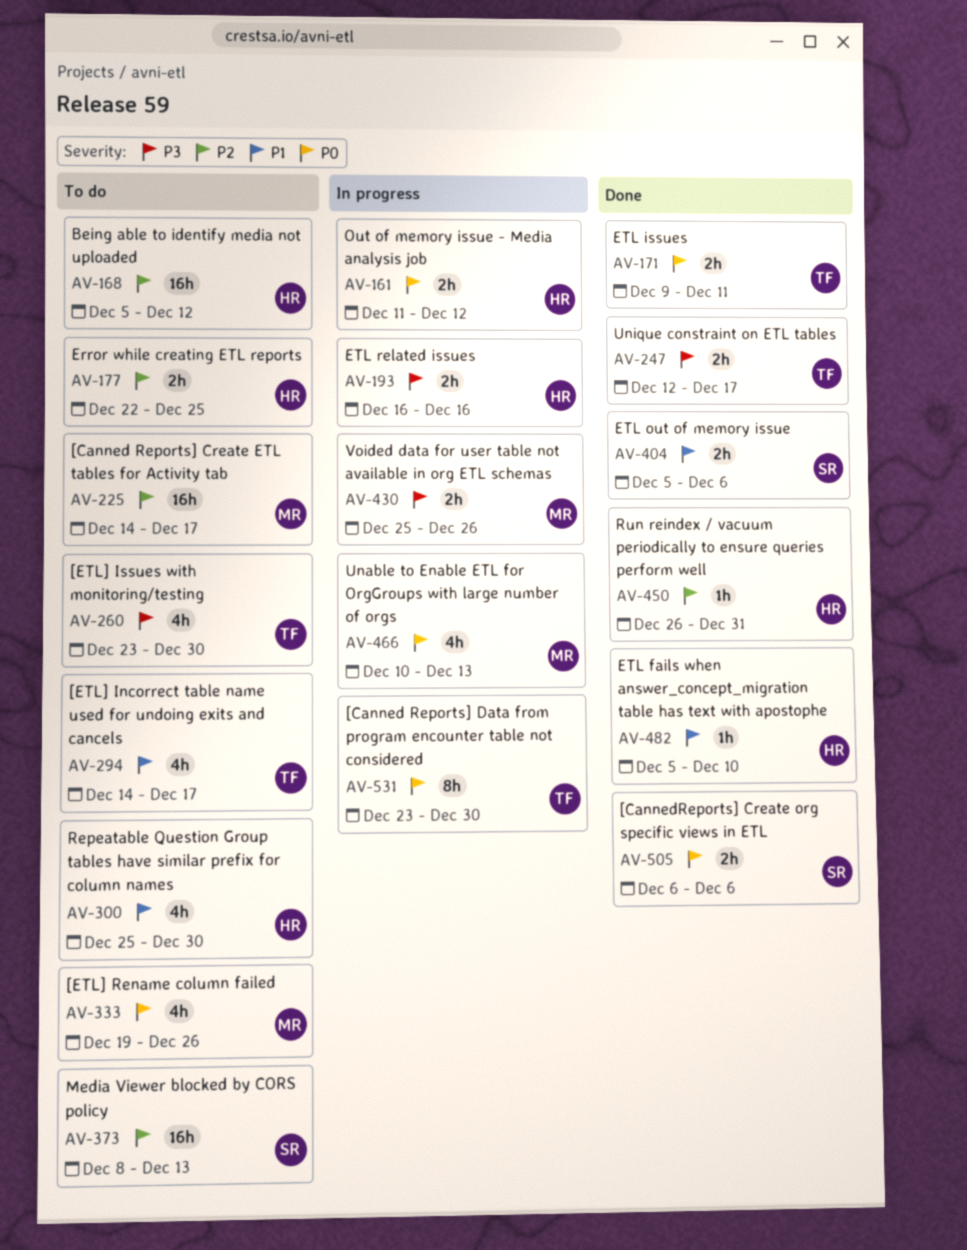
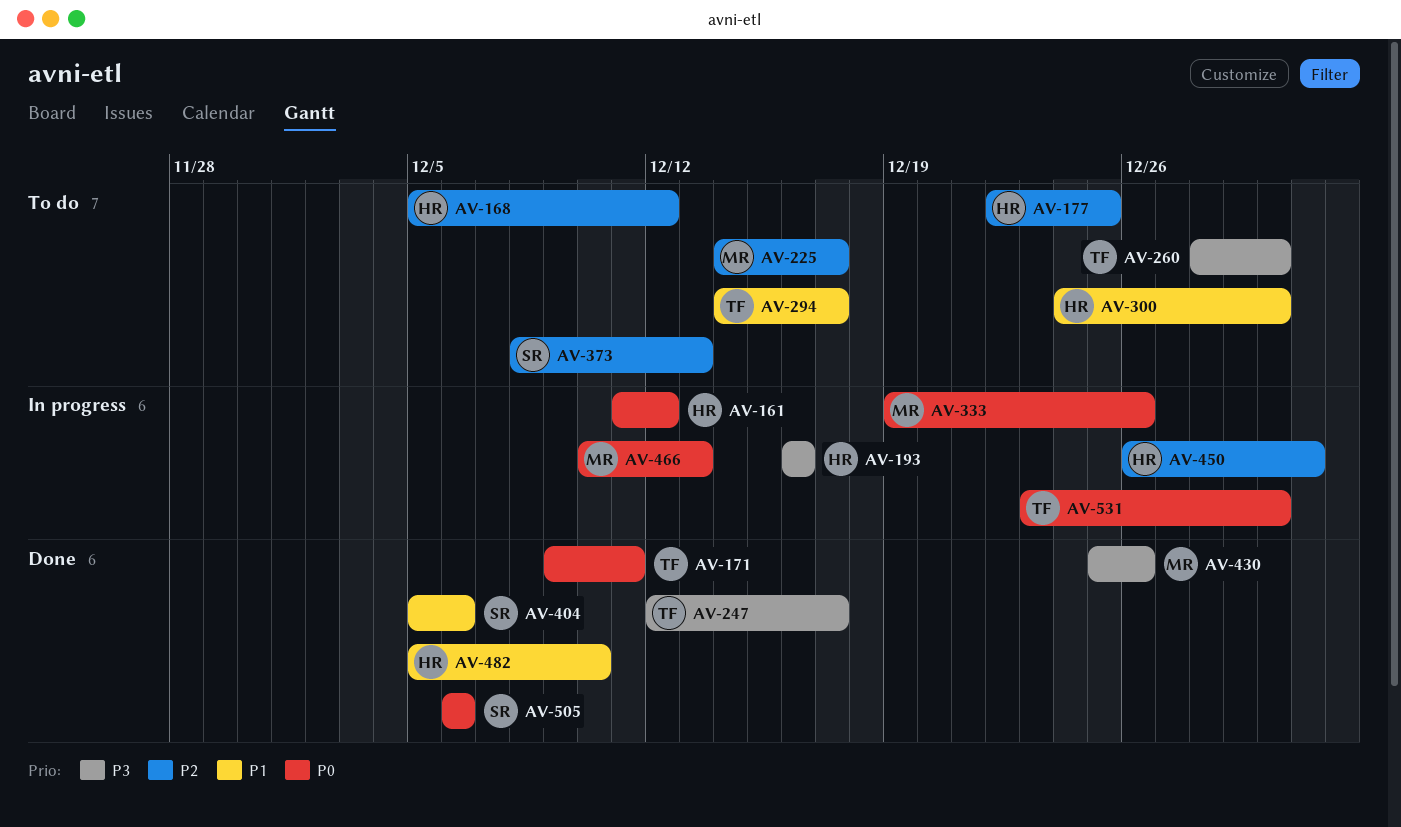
AV-260, start: Dec 23 -> Dec 28
AV-300, start: Dec 25 -> Dec 24
AV-333, status: To do -> In progress
AV-430, status: In progress -> Done
AV-450, status: Done -> In progress

